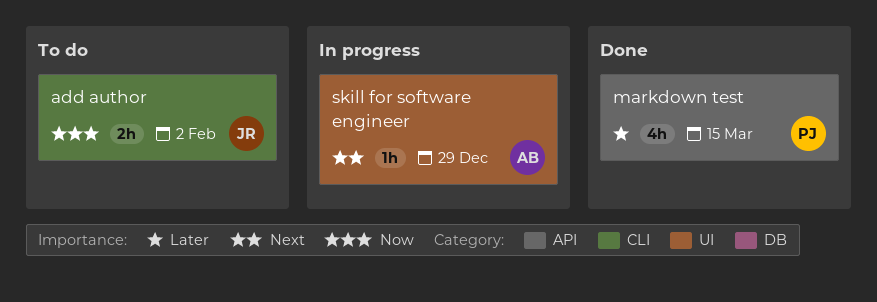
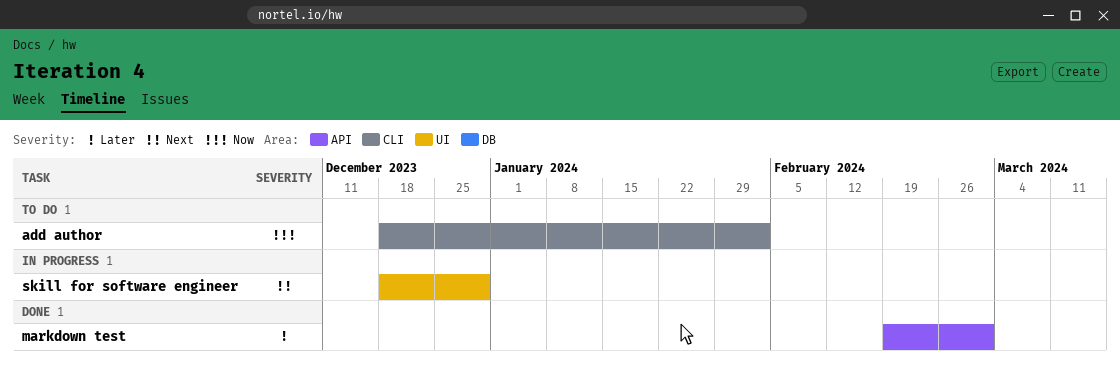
markdown test, due: Mar 15 -> Mar 1

